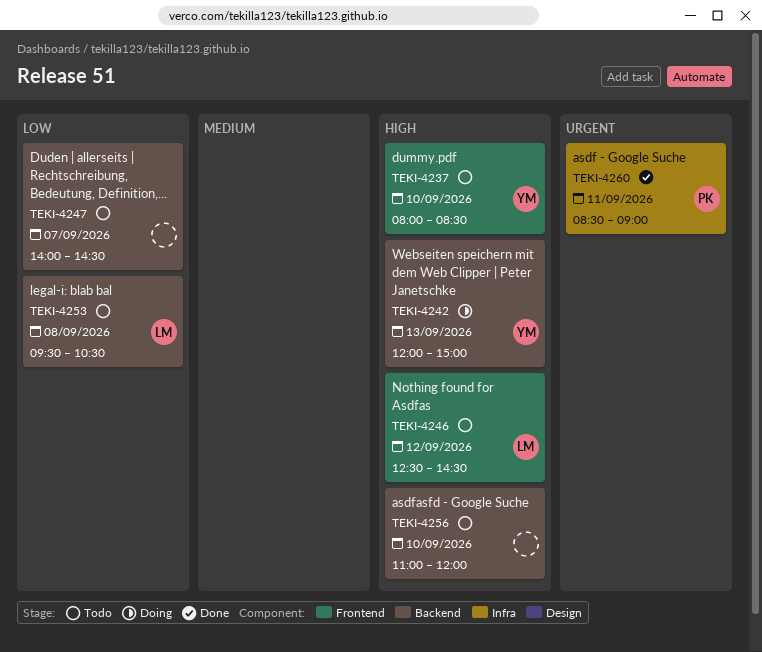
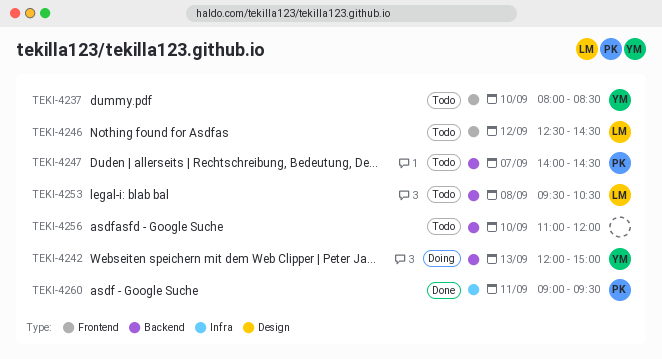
TEKI-4247, owner: none -> PK
TEKI-4260, begins: 08:30 -> 09:00
TEKI-4260, ends: 09:00 -> 09:30

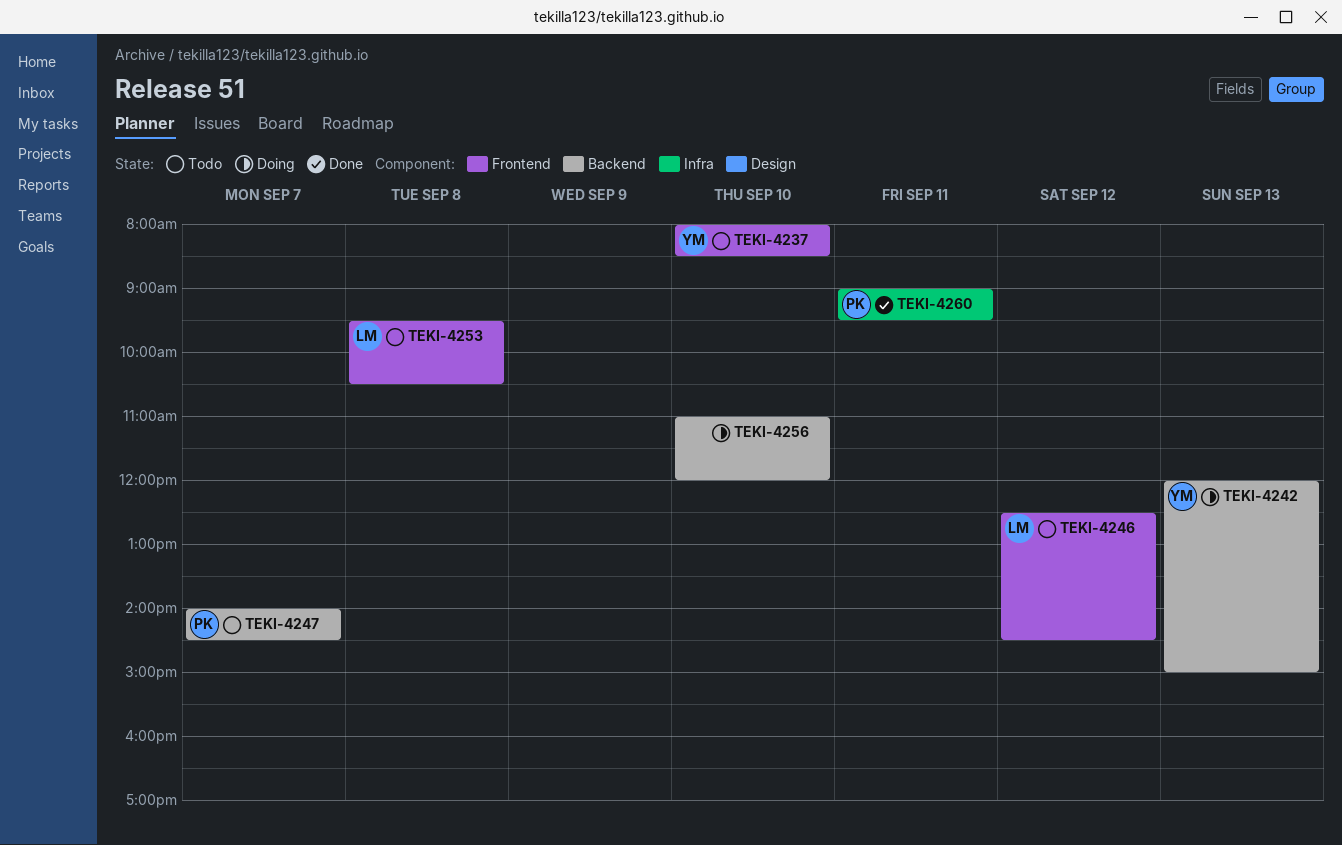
TEKI-4253, label: Backend -> Frontend
TEKI-4256, status: Todo -> Doing

